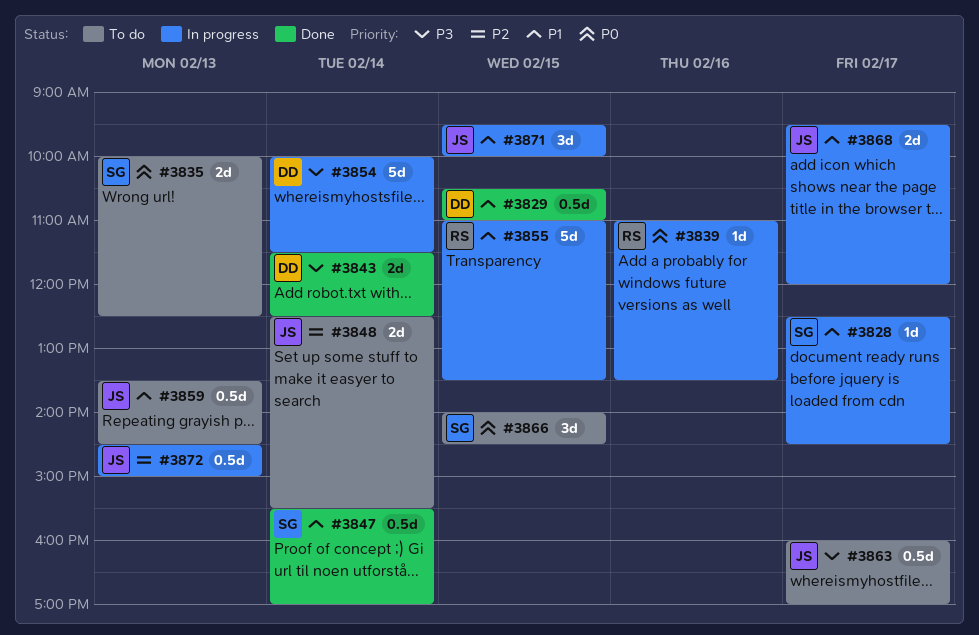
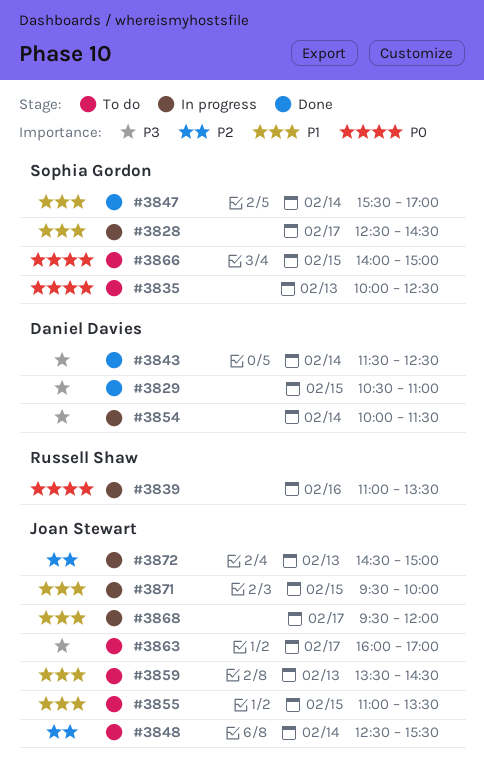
#3829, priority: P1 -> P3
#3855, status: In progress -> To do
#3855, owner: Russell Shaw -> Joan Stewart
#3866, ends: 14:30 -> 15:00

